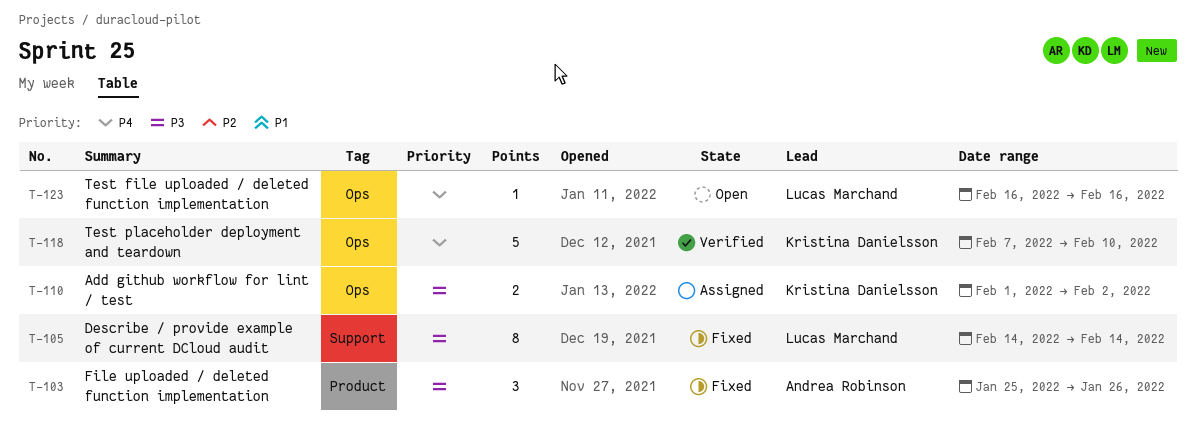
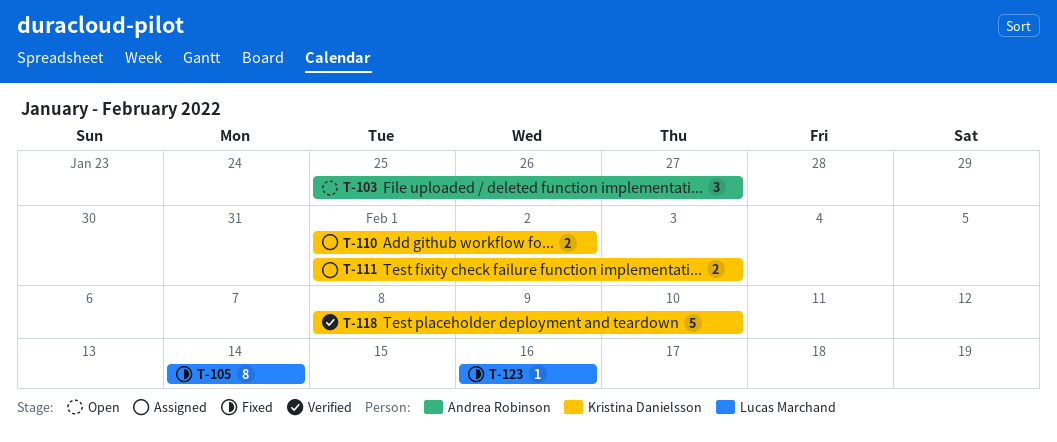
T-103, status: Fixed -> Open
T-103, due: Jan 26 -> Jan 27
T-111: none -> present
T-118, start: Feb 7 -> Feb 8
T-123, status: Open -> Fixed

